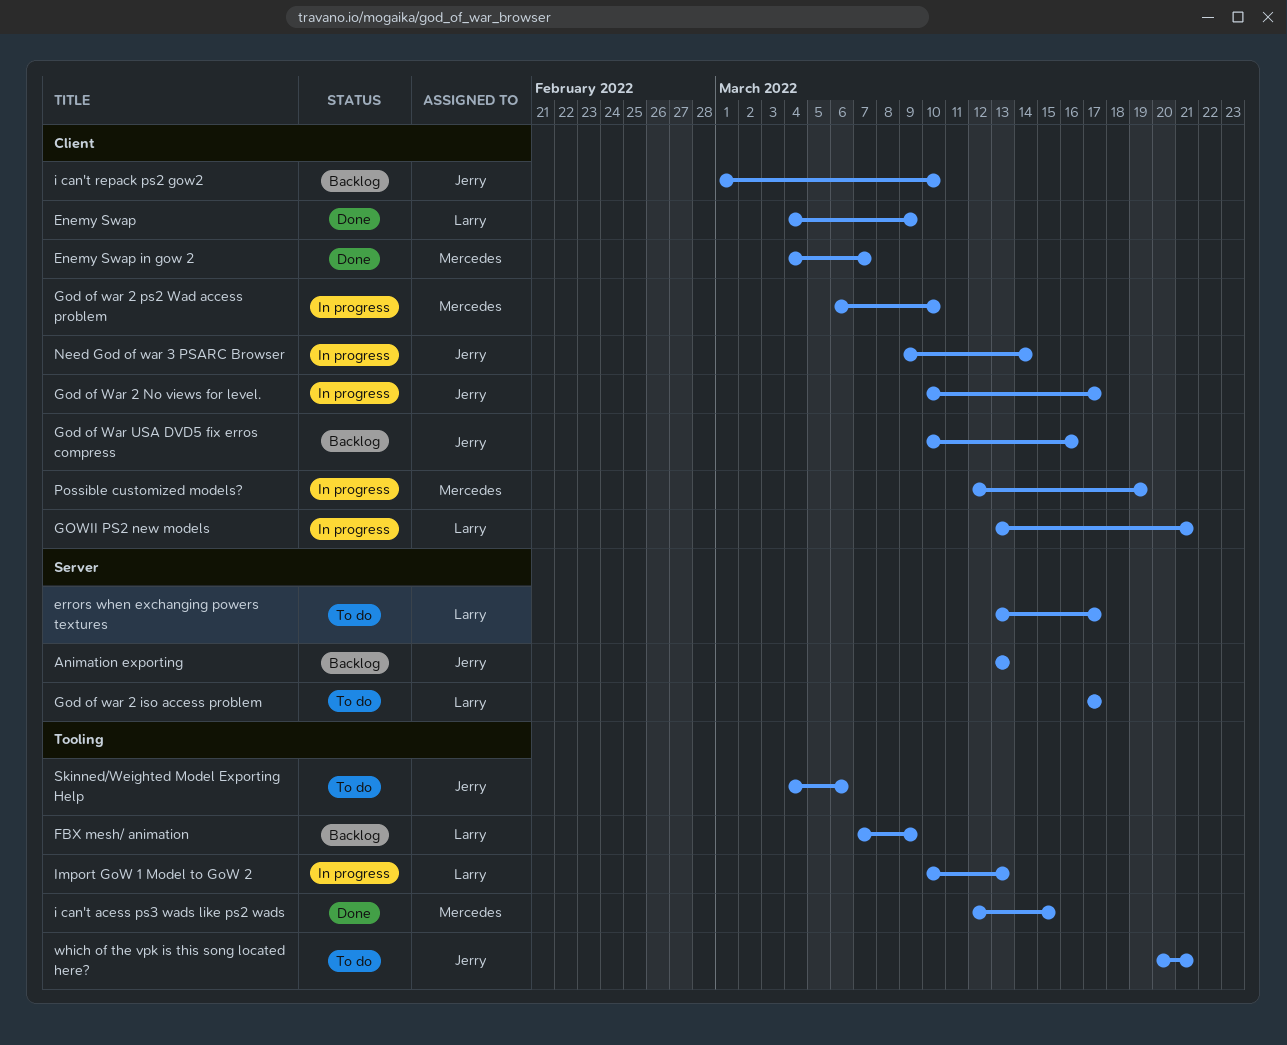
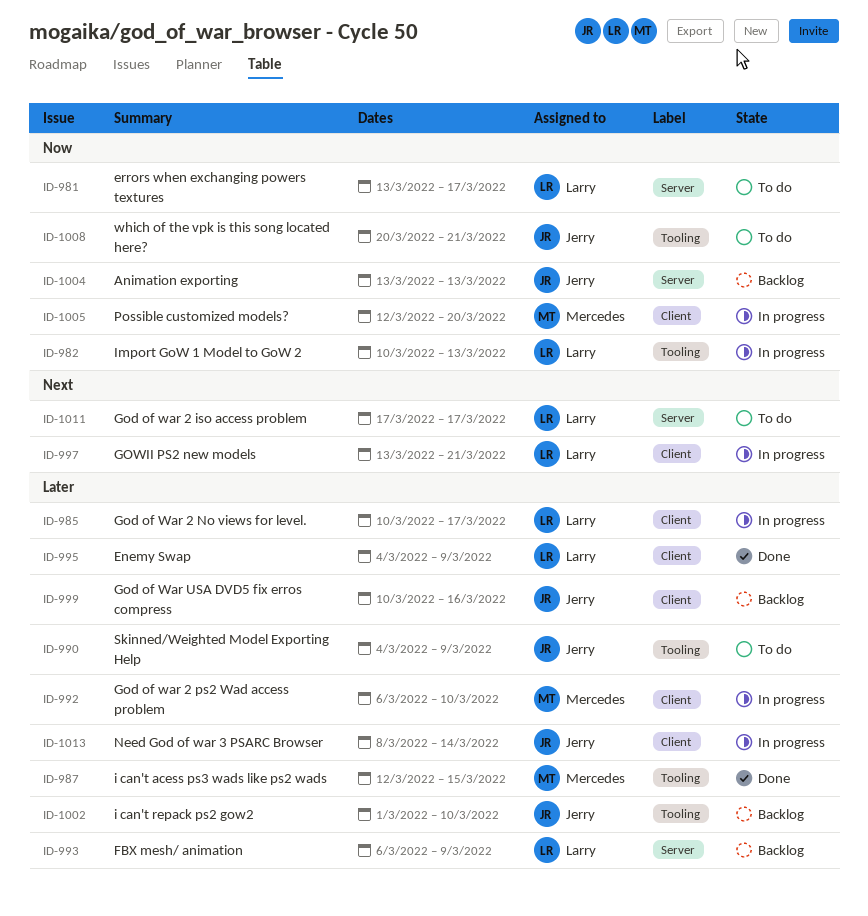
Enemy Swap in gow 2: present -> none
FBX mesh/ animation, label: Tooling -> Server
FBX mesh/ animation, start: Mar 7 -> Mar 6
God of War 2 No views for level., owner: Jerry -> Larry
i can't repack ps2 gow2, label: Client -> Tooling
Need God of war 3 PSARC Browser, start: Mar 9 -> Mar 8
Possible customized models?, due: Mar 19 -> Mar 20
Skinned/Weighted Model Exporting Help, due: Mar 6 -> Mar 9

